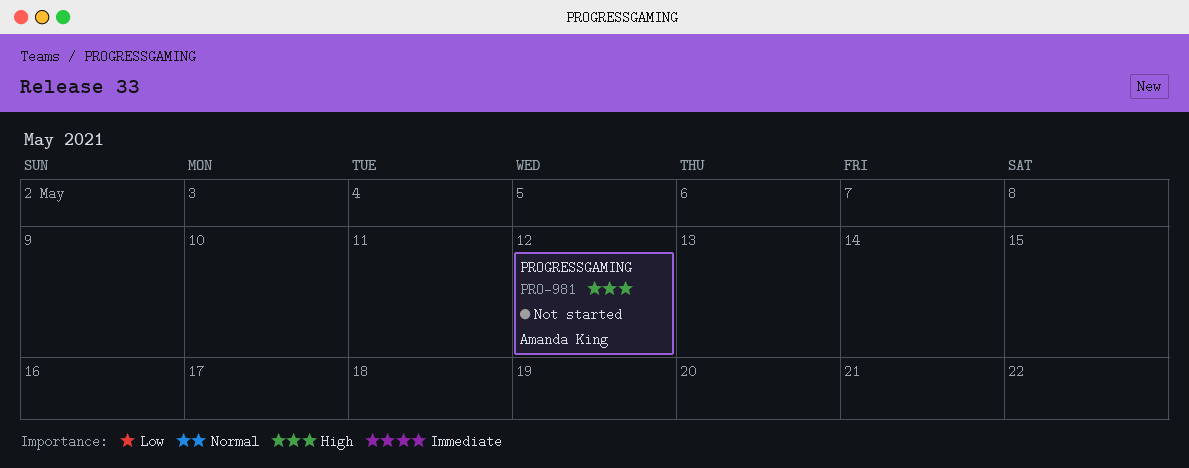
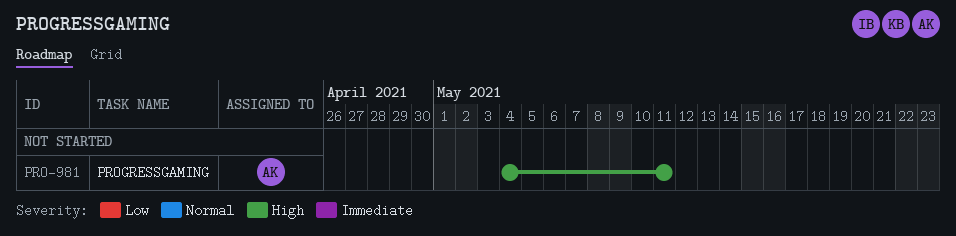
PRO-981, due: May 12 -> May 11

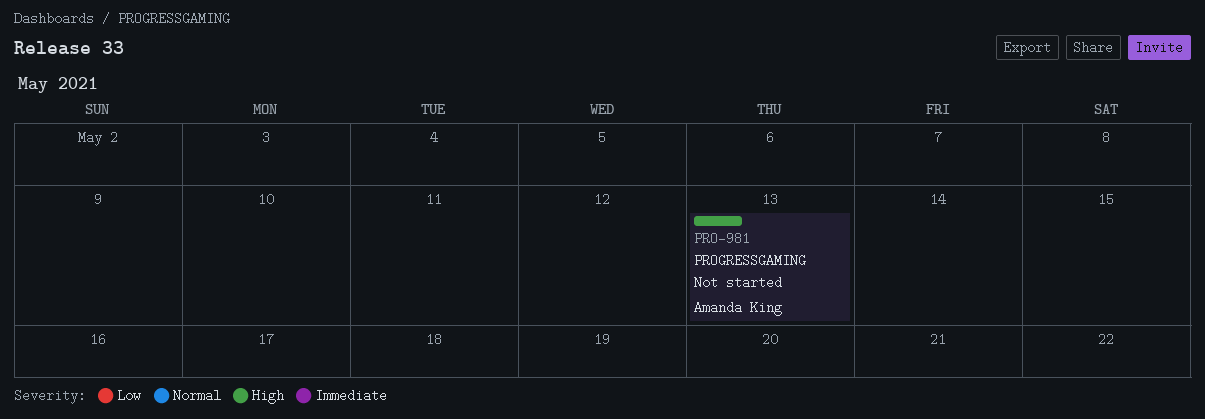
PRO-981, due: May 11 -> May 13

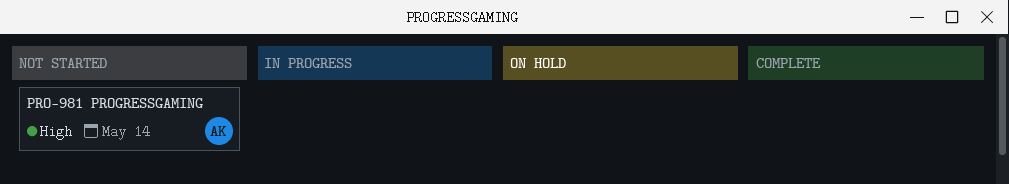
PRO-981, due: May 13 -> May 14

